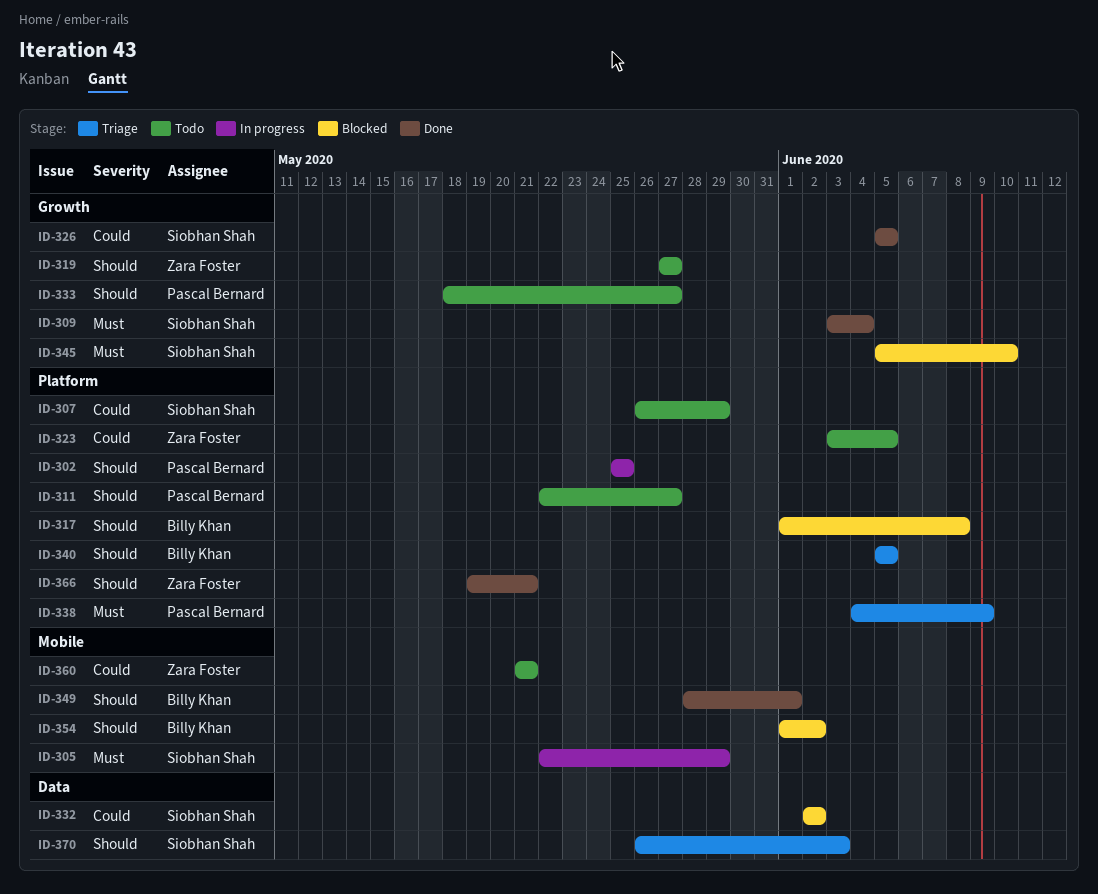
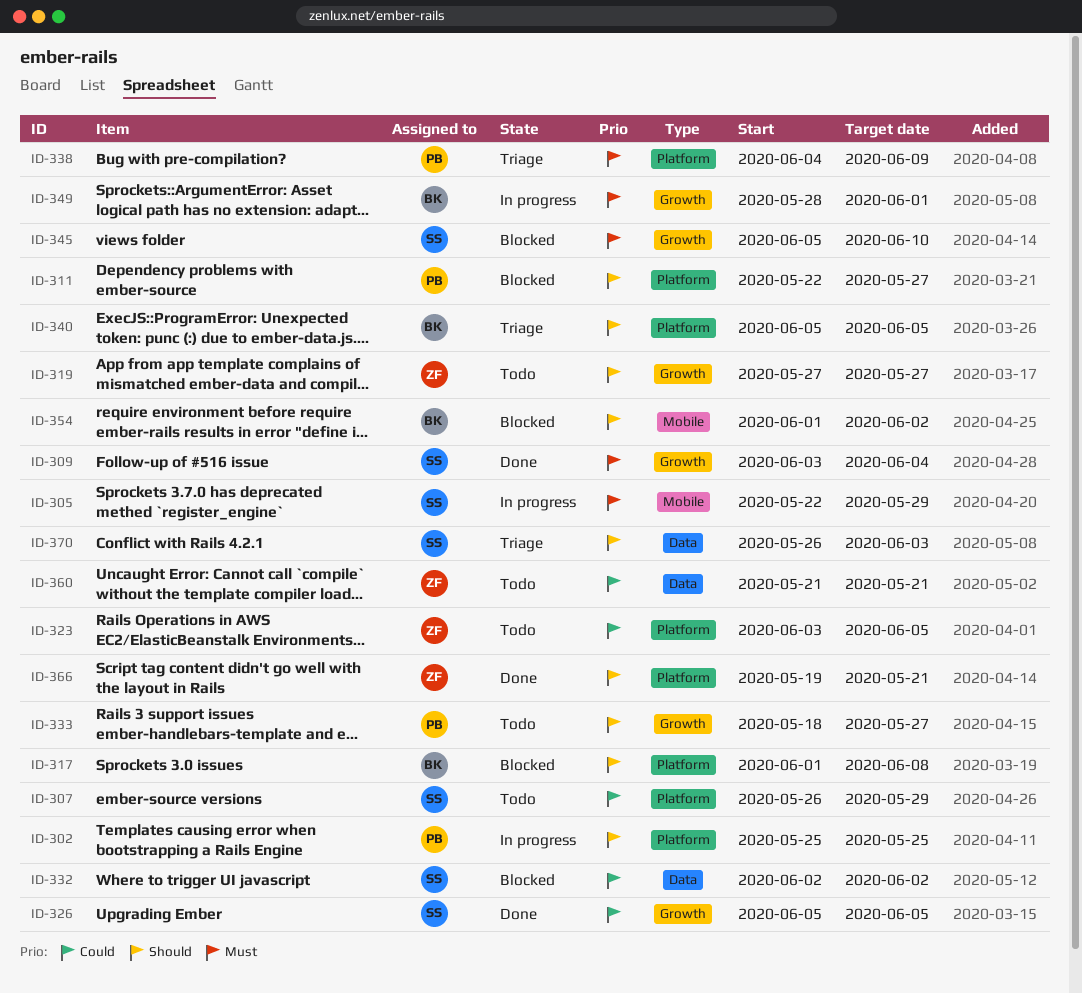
ID-311, status: Todo -> Blocked
ID-349, status: Done -> In progress
ID-349, priority: Should -> Must
ID-349, label: Mobile -> Growth
ID-360, label: Mobile -> Data

